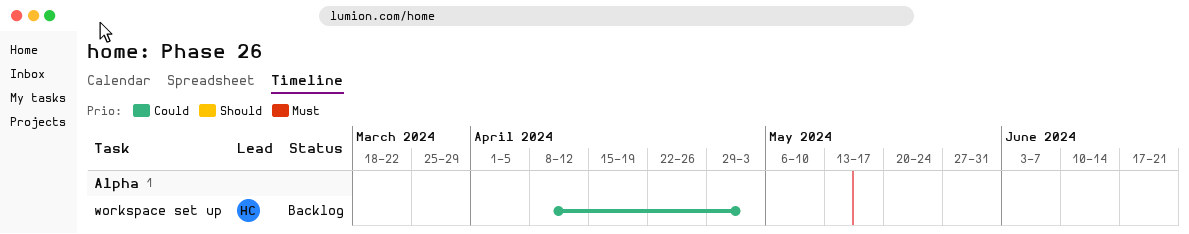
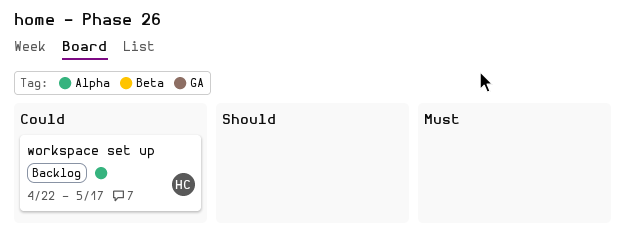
workspace set up, start: Apr 8 -> Apr 22
workspace set up, due: May 3 -> May 17

